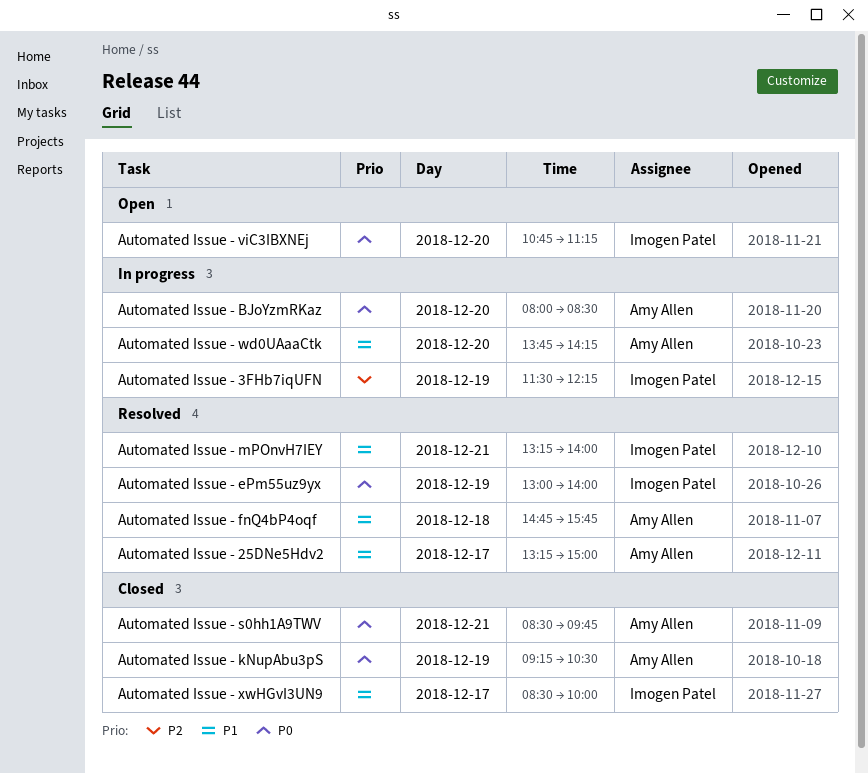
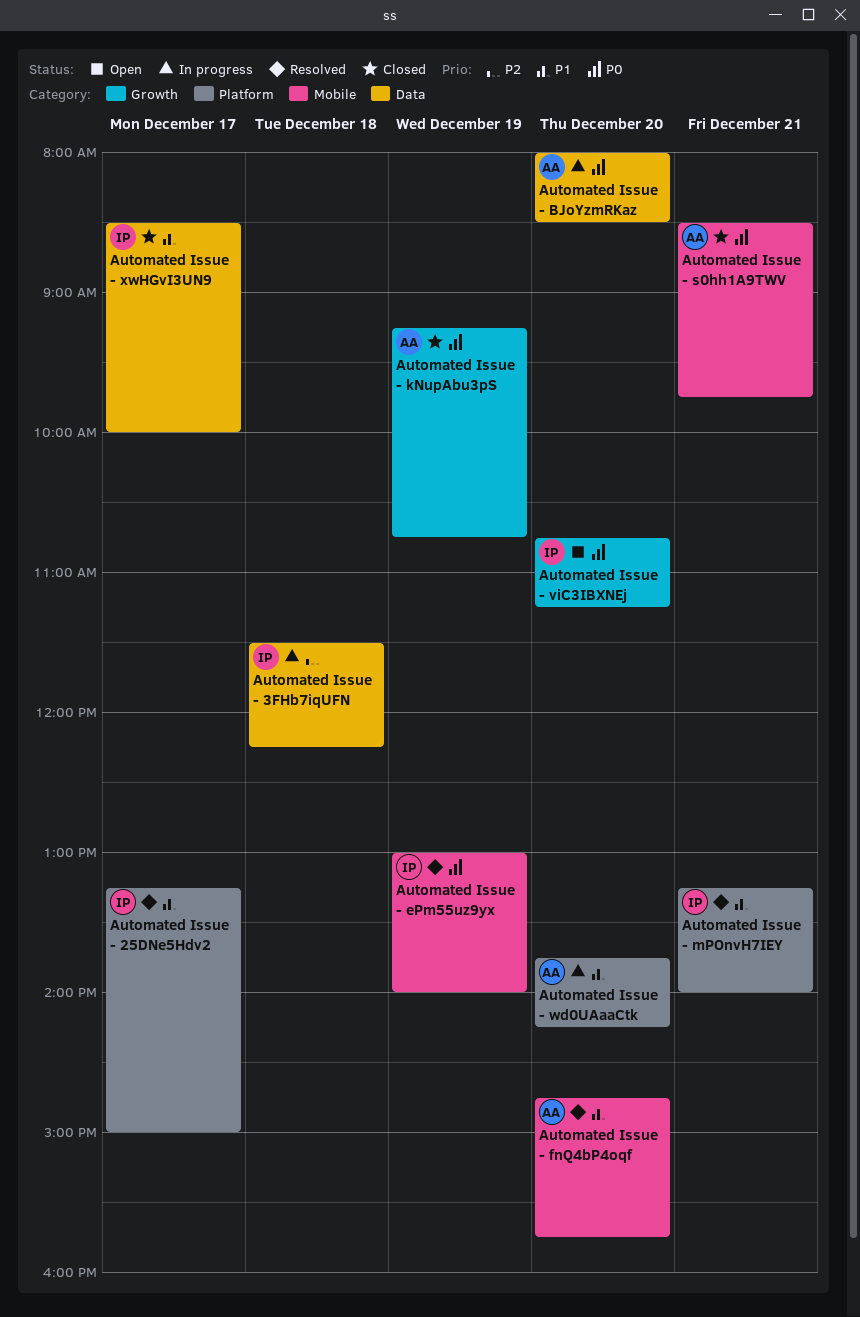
Automated Issue - 25DNe5Hdv2, owner: Amy Allen -> Imogen Patel
Automated Issue - 3FHb7iqUFN, day: Dec 19 -> Dec 18
Automated Issue - fnQ4bP4oqf, day: Dec 18 -> Dec 20
Automated Issue - kNupAbu3pS, ends: 10:30 -> 10:45

